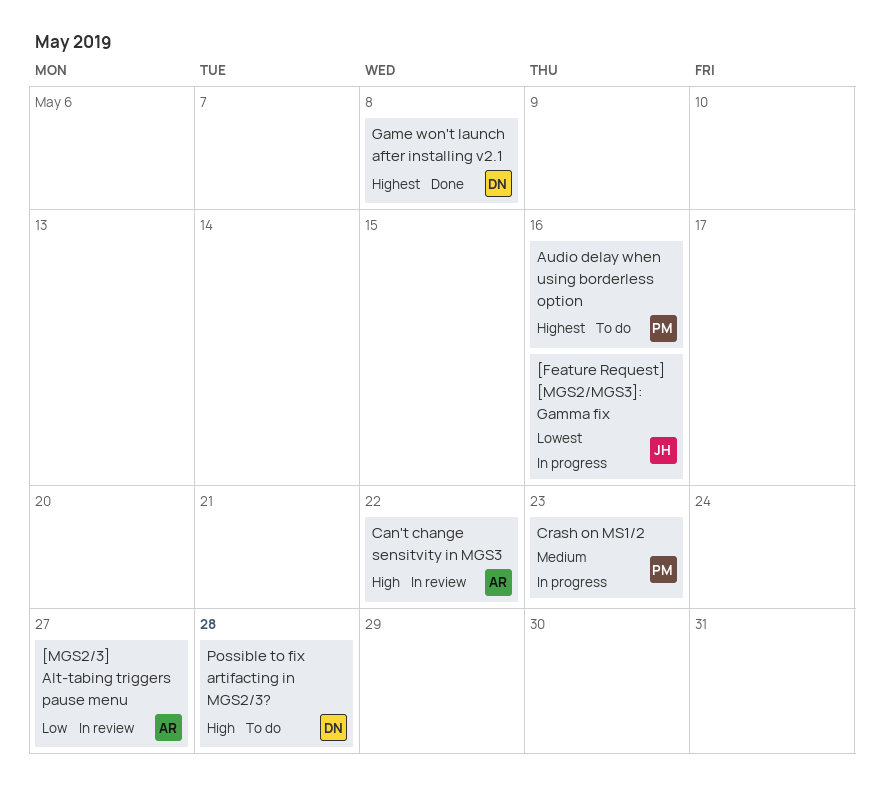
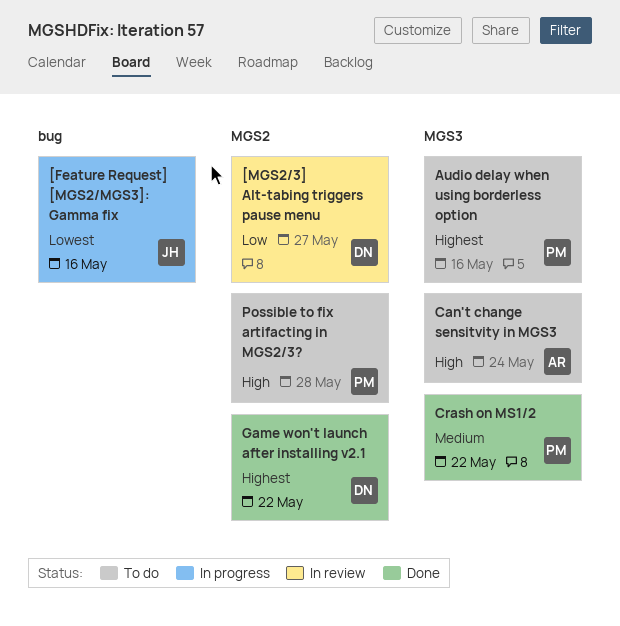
[MGS2/3] Alt-tabing triggers pause menu, owner: AR -> DN
Can't change sensitvity in MGS3, status: In review -> To do
Can't change sensitvity in MGS3, due: May 22 -> May 24
Crash on MS1/2, status: In progress -> Done
Crash on MS1/2, due: May 23 -> May 22
Game won't launch after installing v2.1, due: May 8 -> May 22
Possible to fix artifacting in MGS2/3?, owner: DN -> PM

